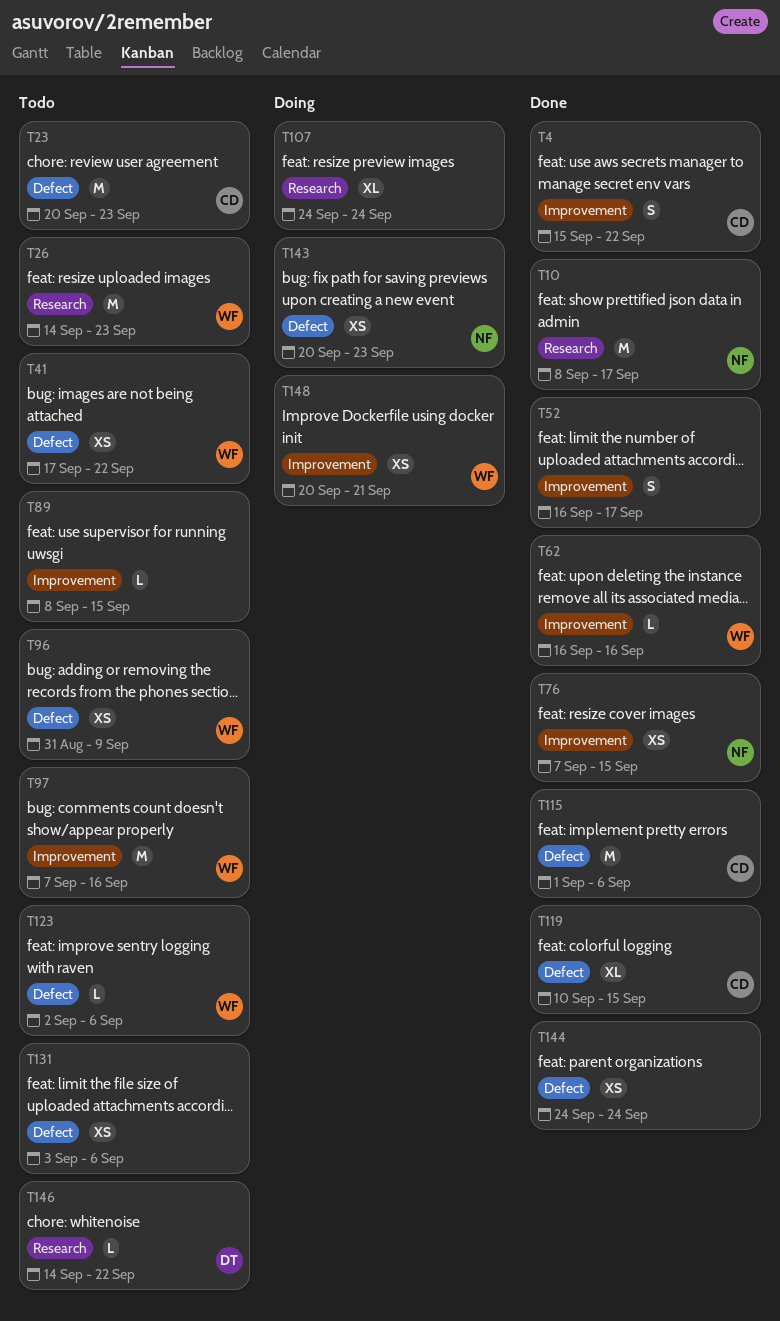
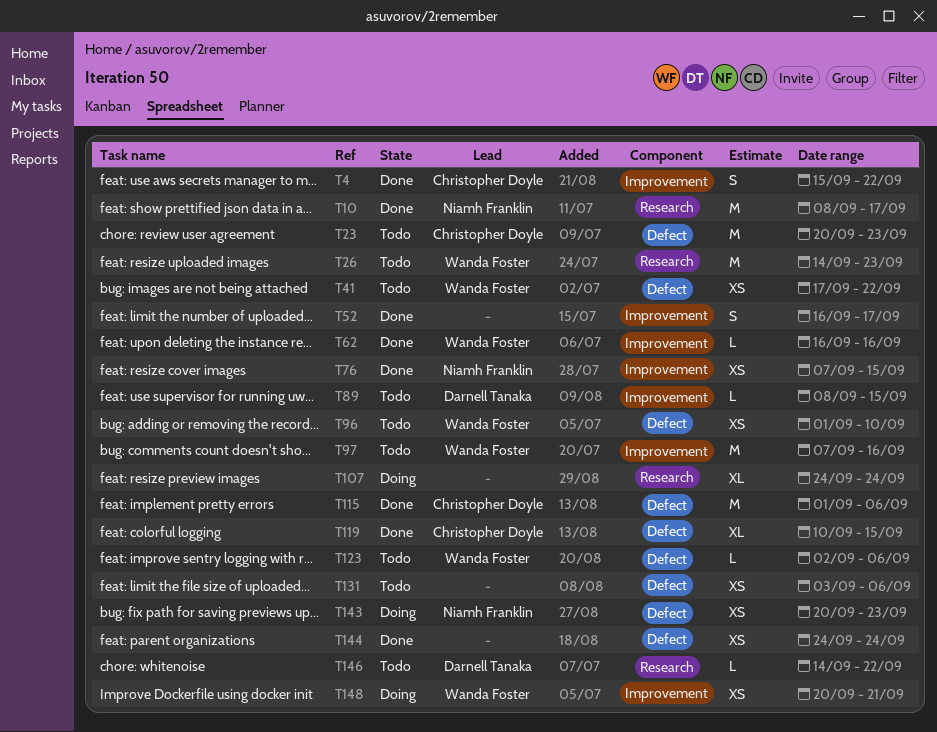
T89, owner: none -> Darnell Tanaka
T96, start: Aug 31 -> Sep 1
T96, due: Sep 9 -> Sep 10

